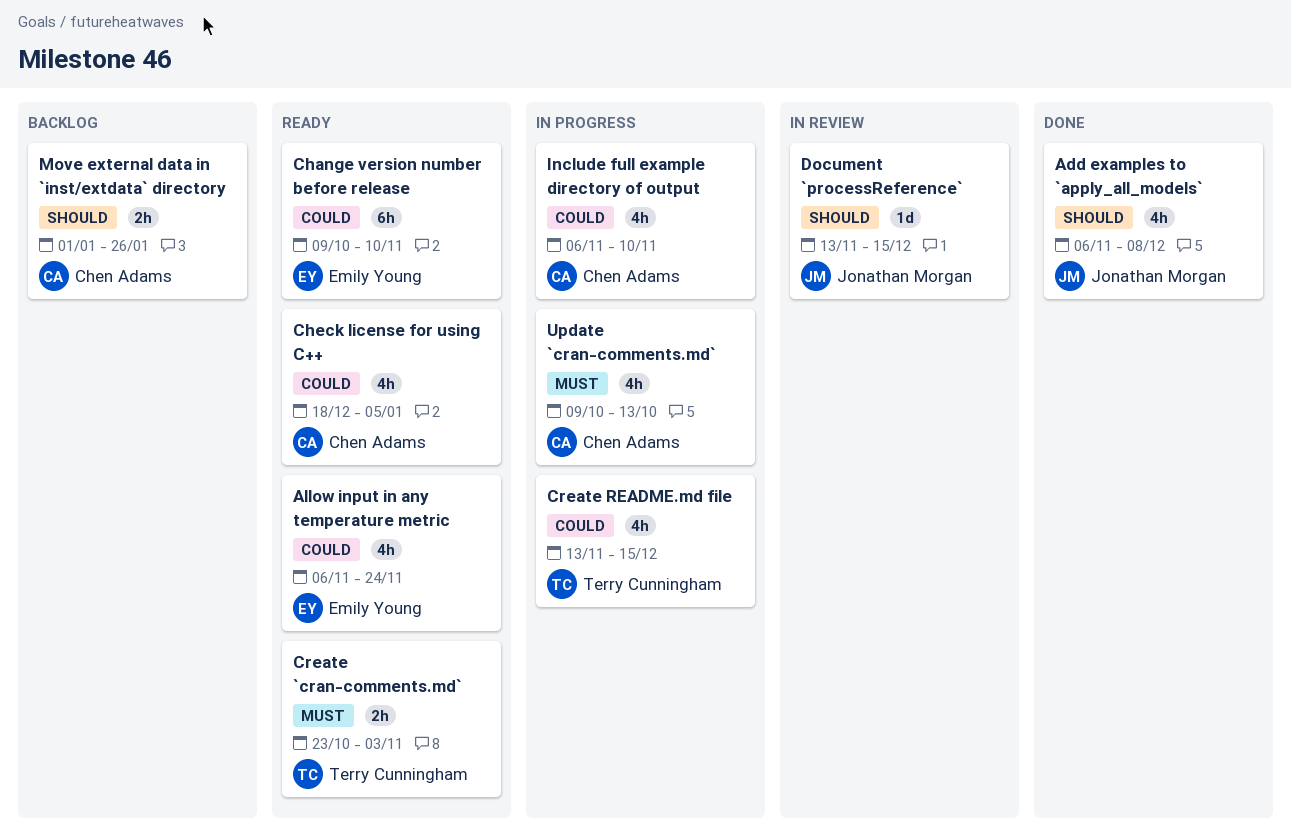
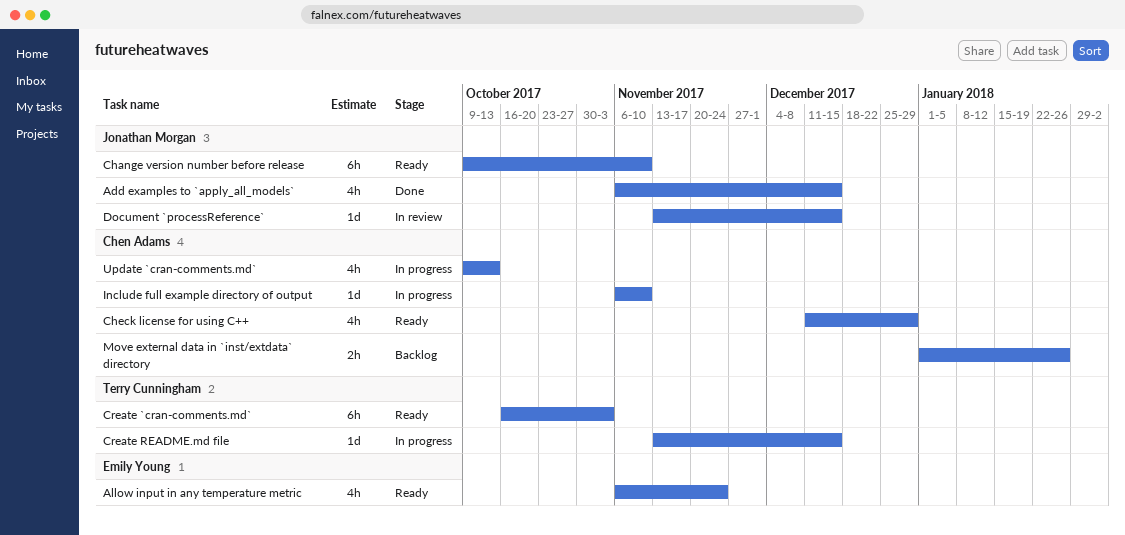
Add examples to `apply_all_models`, due: Dec 8 -> Dec 15
Change version number before release, owner: Emily Young -> Jonathan Morgan
Check license for using C++, start: Dec 18 -> Dec 11
Check license for using C++, due: Jan 5 -> Dec 29
Create `cran-comments.md`, estimate: 2h -> 6h
Create `cran-comments.md`, start: Oct 23 -> Oct 16
Create README.md file, estimate: 4h -> 1d
Include full example directory of output, estimate: 4h -> 1d

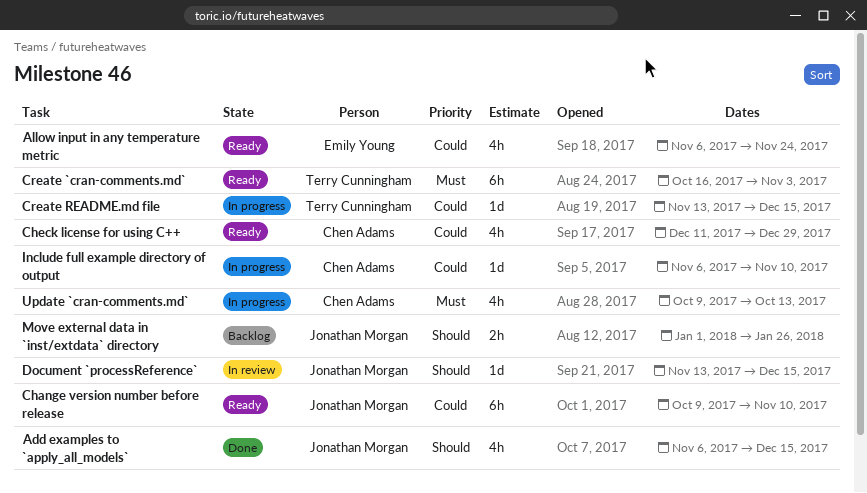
Move external data in `inst/extdata` directory, owner: Chen Adams -> Jonathan Morgan

